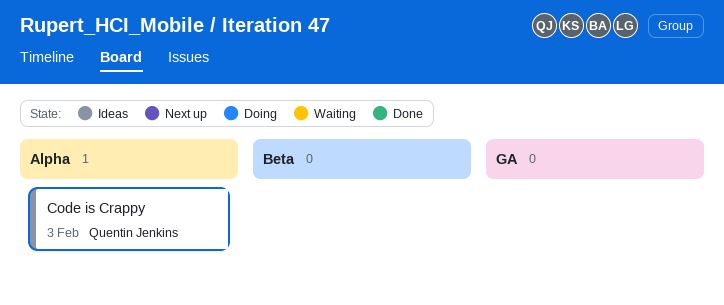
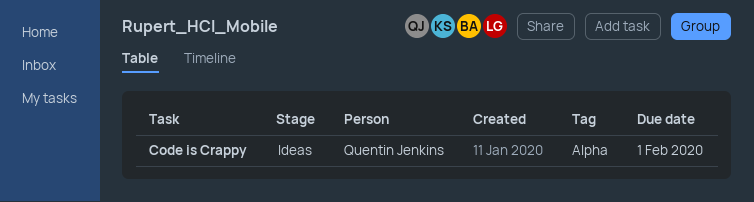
Code is Crappy, due: Feb 3 -> Feb 1

